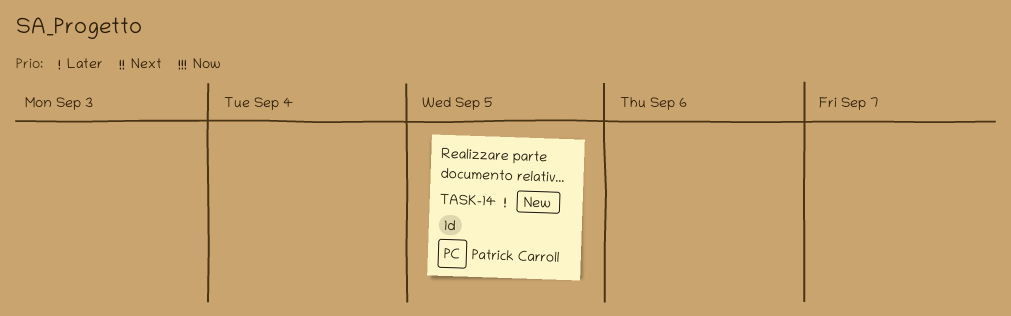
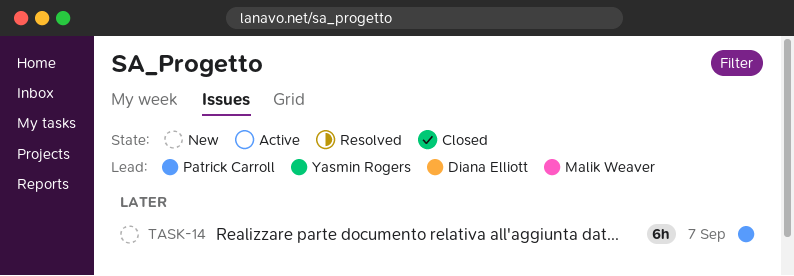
TASK-14, estimate: 1d -> 6h
TASK-14, due: Sep 5 -> Sep 7

